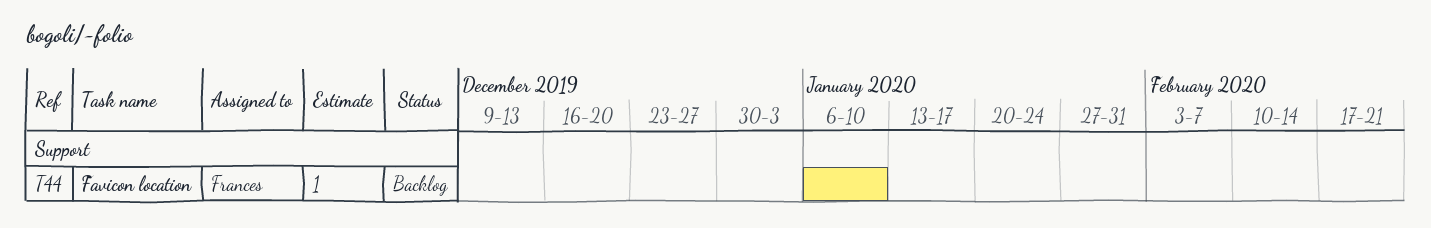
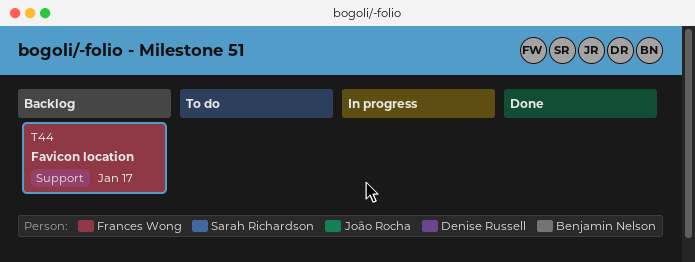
T44, due: Jan 10 -> Jan 17

